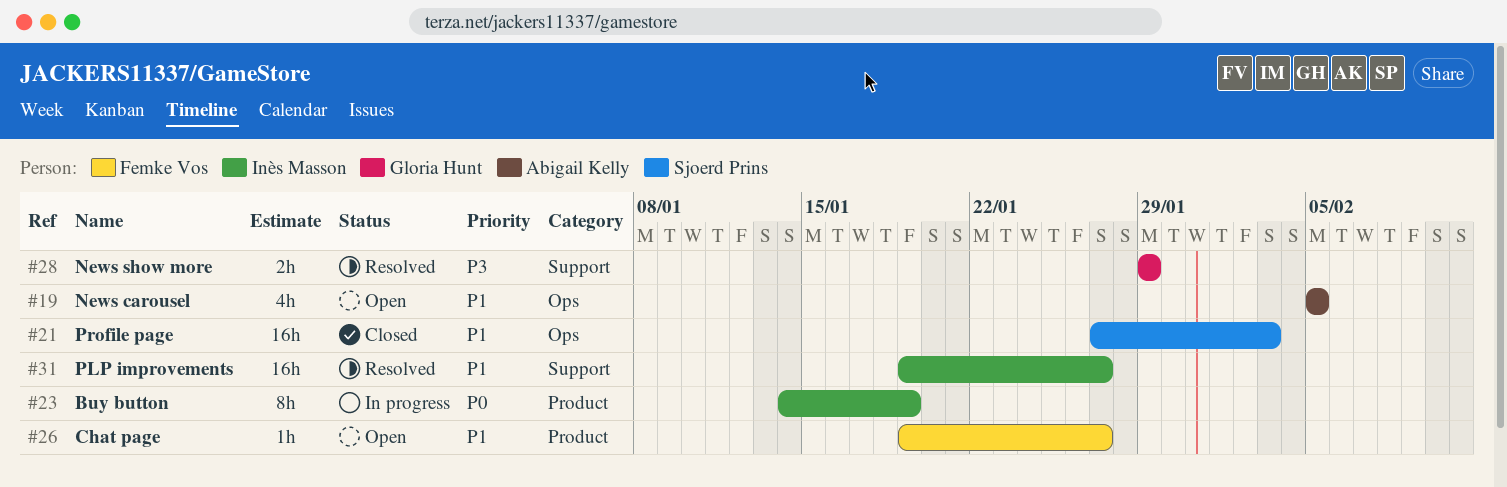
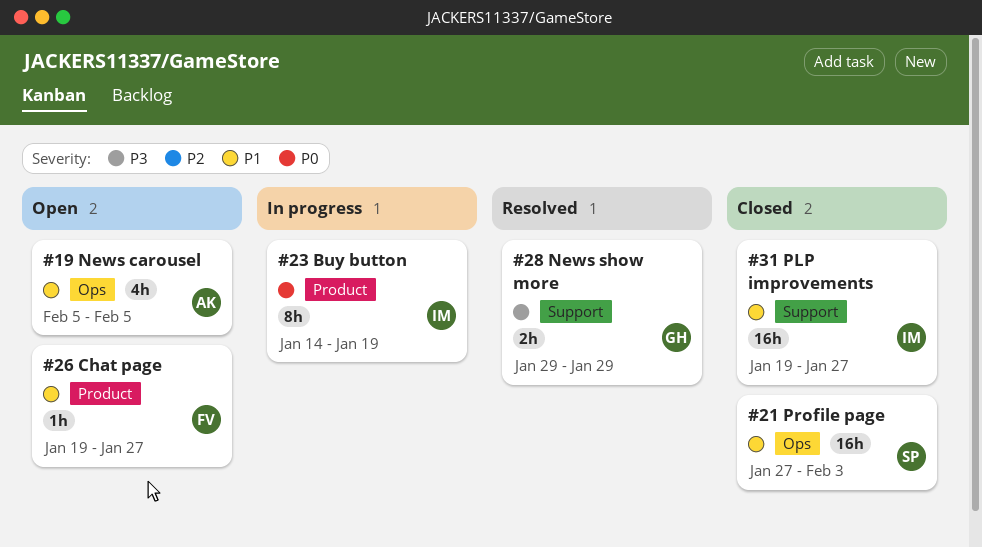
#31, status: Resolved -> Closed

